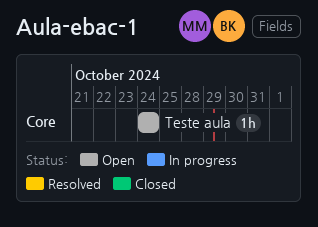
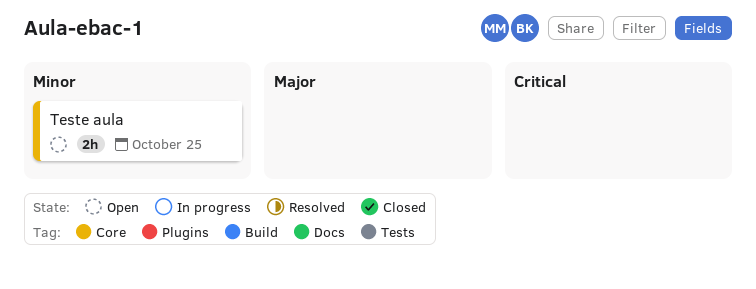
Teste aula, estimate: 1h -> 2h
Teste aula, due: Oct 24 -> Oct 25

